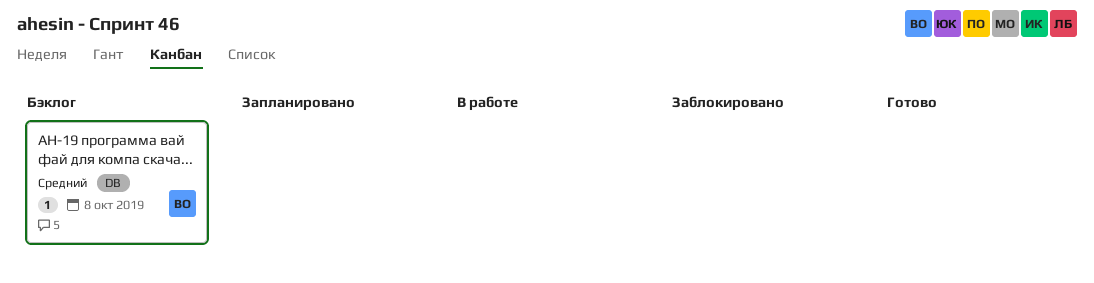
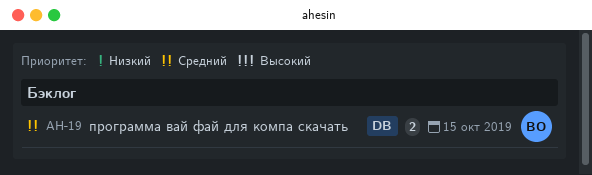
AH-19, estimate: 1 -> 2
AH-19, due: Oct 8 -> Oct 15

